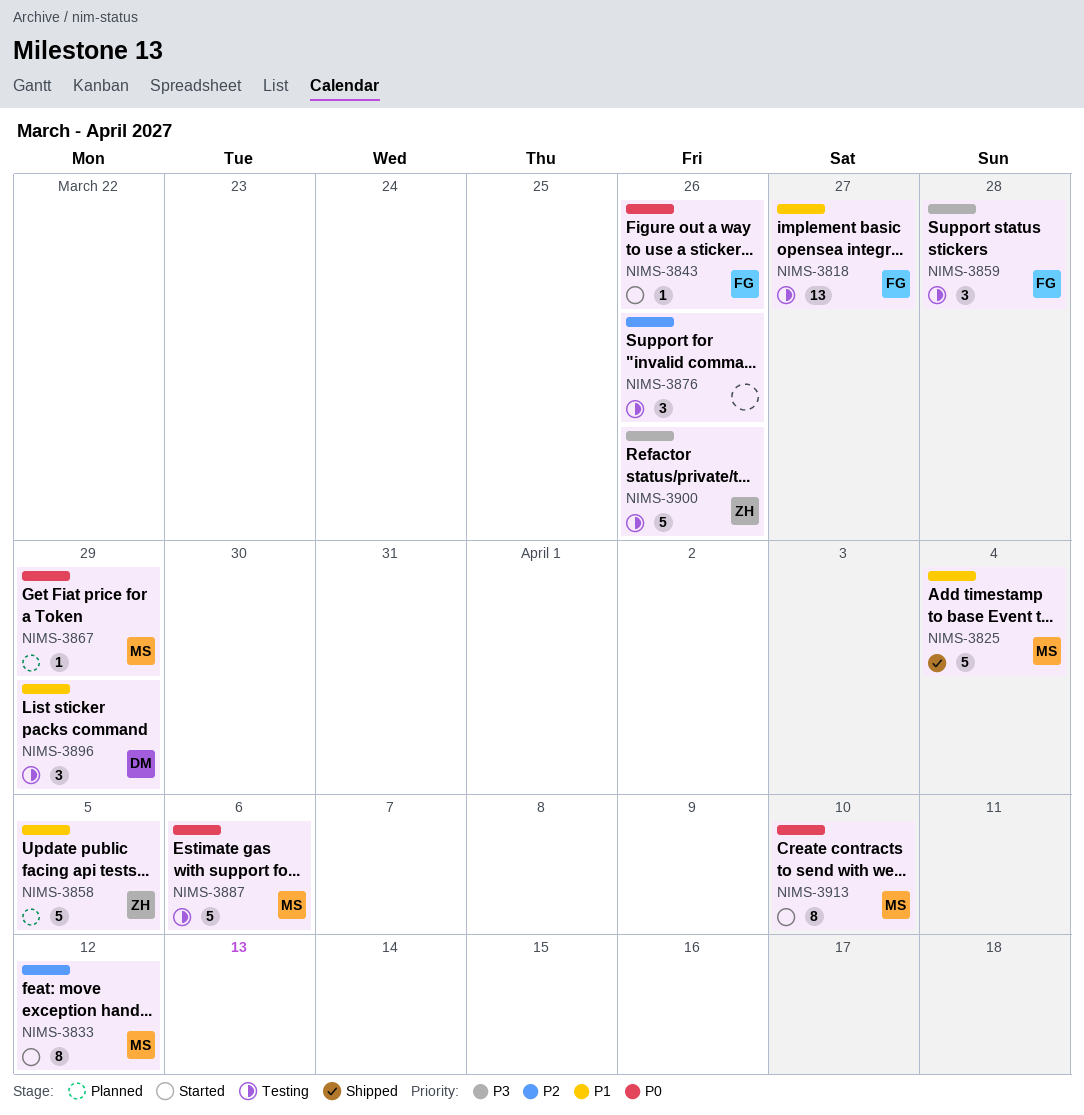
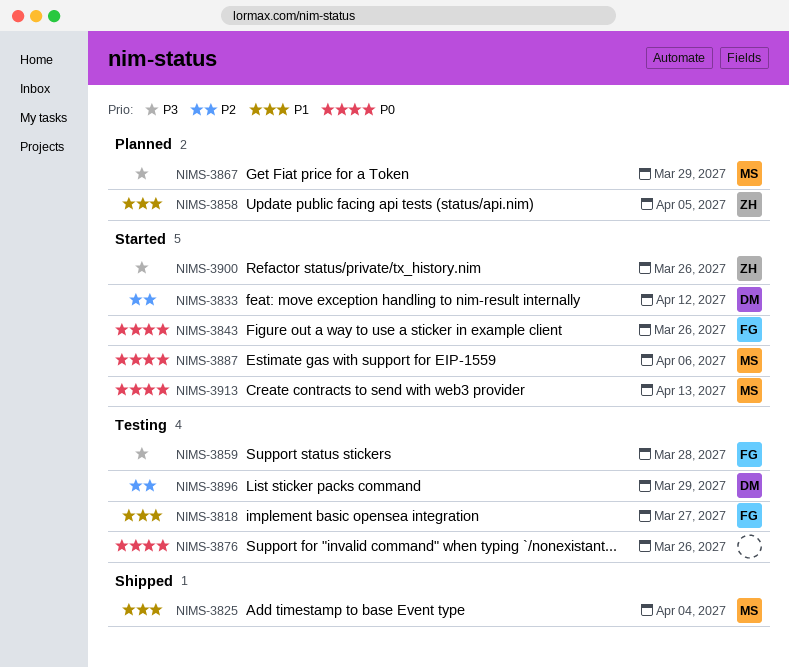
NIMS-3833, owner: MS -> DM
NIMS-3867, priority: P0 -> P3
NIMS-3876, priority: P2 -> P0
NIMS-3887, status: Testing -> Started
NIMS-3896, priority: P1 -> P2
NIMS-3900, status: Testing -> Started
NIMS-3913, due: Apr 10 -> Apr 13

